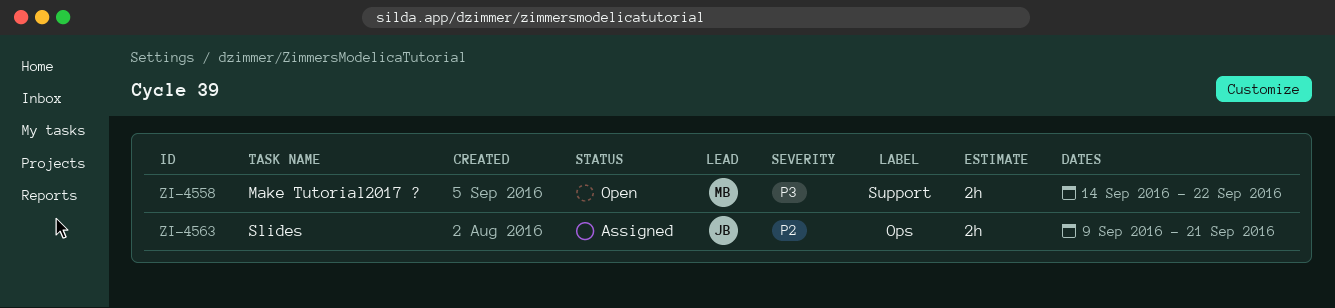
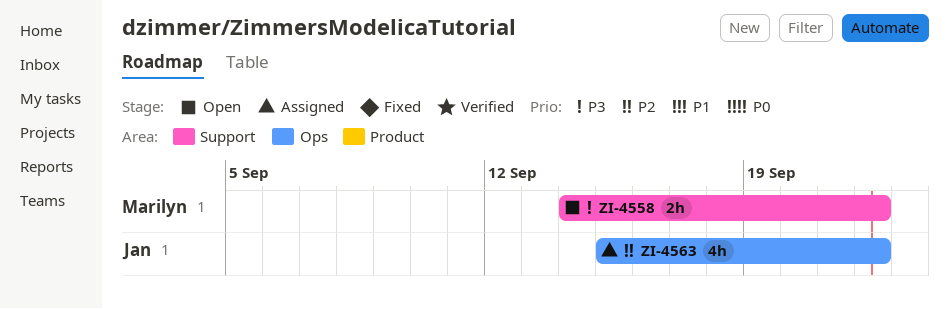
ZI-4563, estimate: 2h -> 4h
ZI-4563, start: Sep 9 -> Sep 15
ZI-4563, due: Sep 21 -> Sep 22

